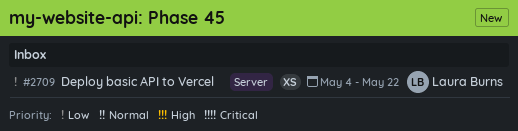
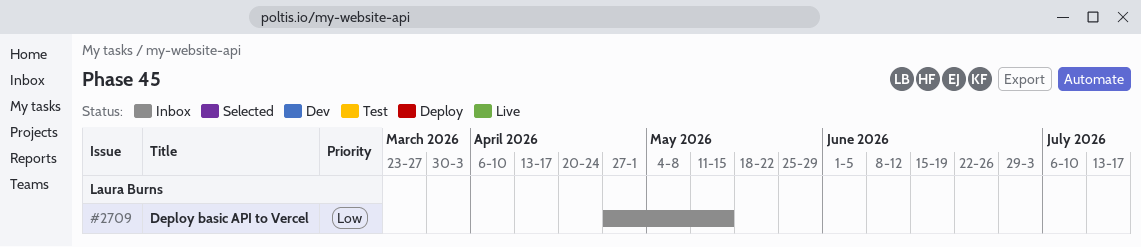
#2709, start: May 4 -> Apr 27
#2709, due: May 22 -> May 15

